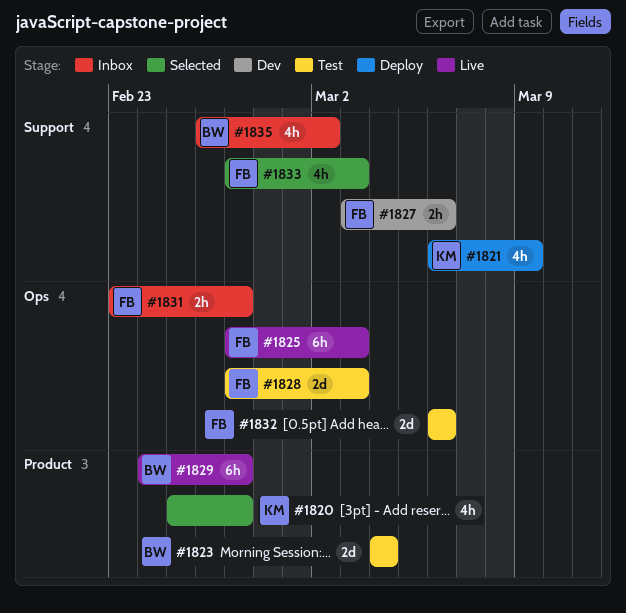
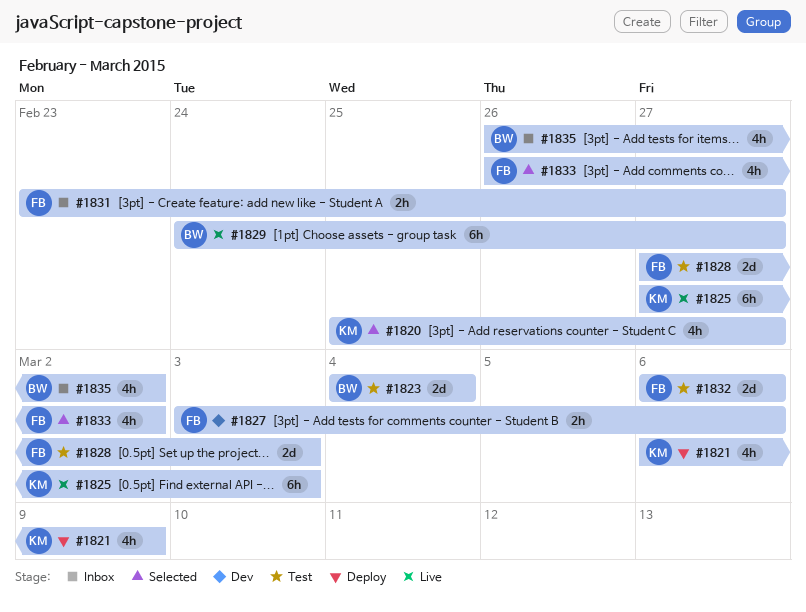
#1825, owner: FB -> KM
#1833, start: Feb 27 -> Feb 26
#1833, due: Mar 3 -> Mar 2

